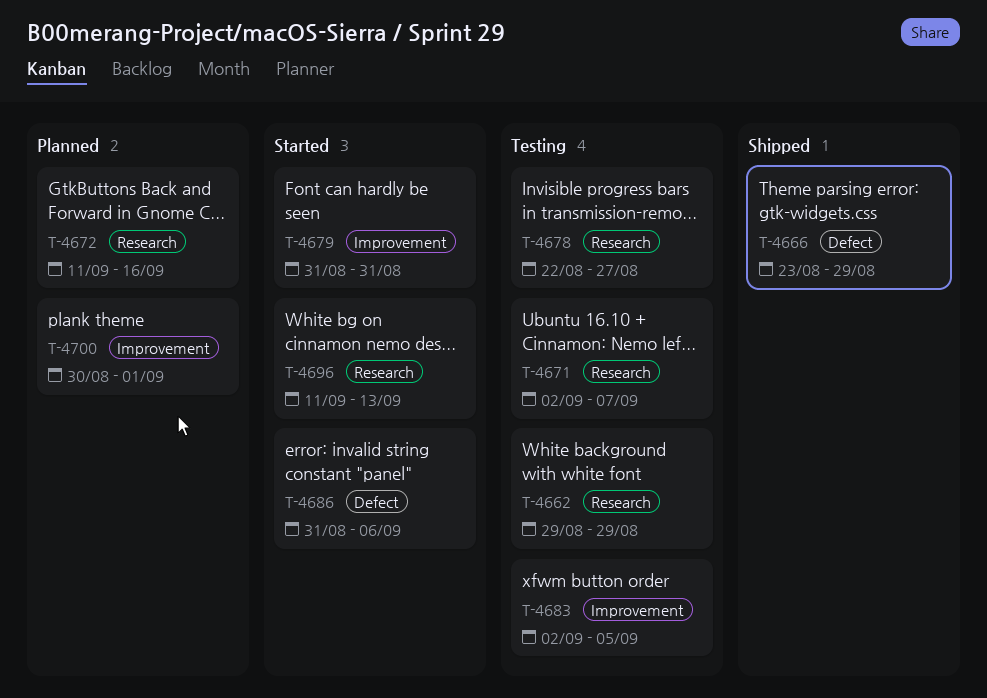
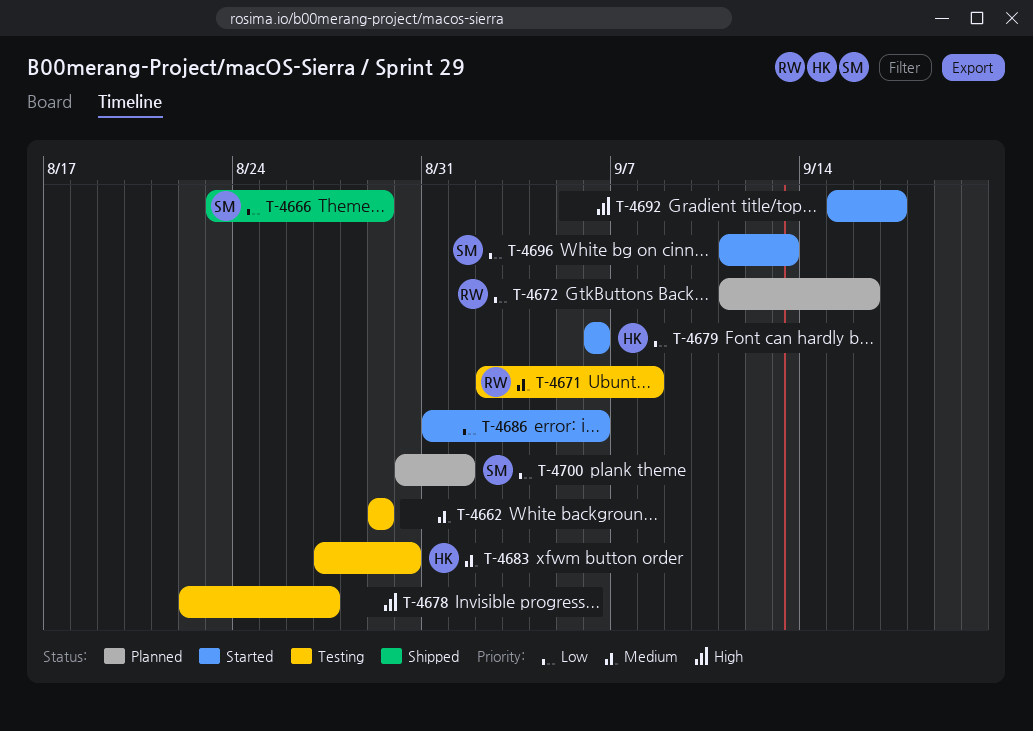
T-4671, due: Sep 7 -> Sep 8
T-4679, start: Aug 31 -> Sep 6
T-4679, due: Aug 31 -> Sep 6
T-4683, start: Sep 2 -> Aug 27
T-4683, due: Sep 5 -> Aug 30
T-4692: none -> present

